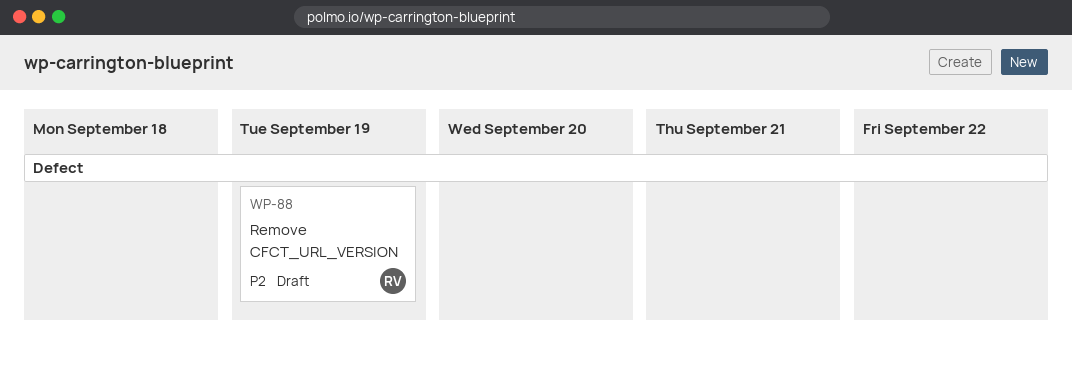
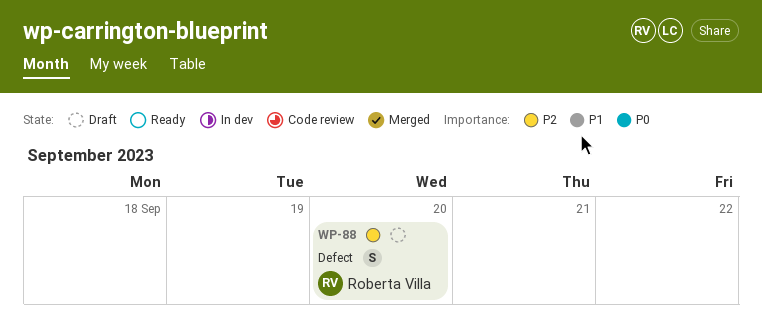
WP-88, due: Sep 19 -> Sep 20

